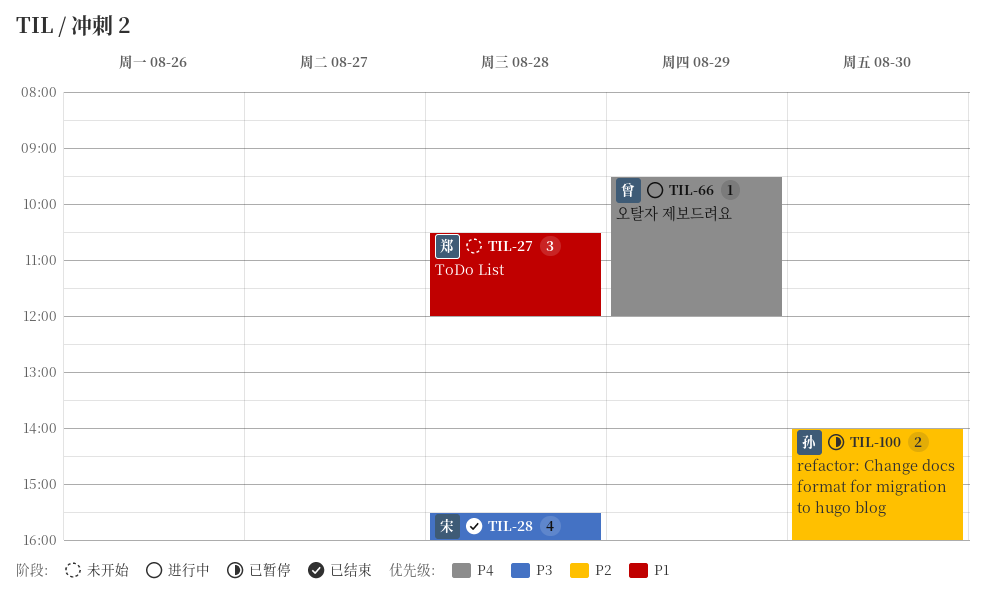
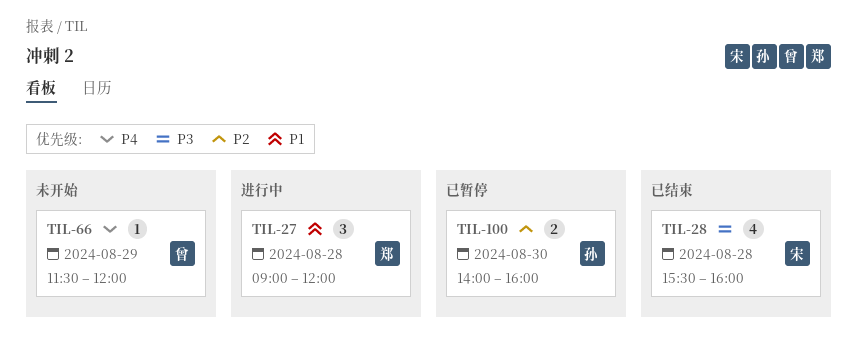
TIL-27, status: 未开始 -> 进行中
TIL-27, begins: 10:30 -> 09:00
TIL-66, status: 进行中 -> 未开始
TIL-66, begins: 09:30 -> 11:30

